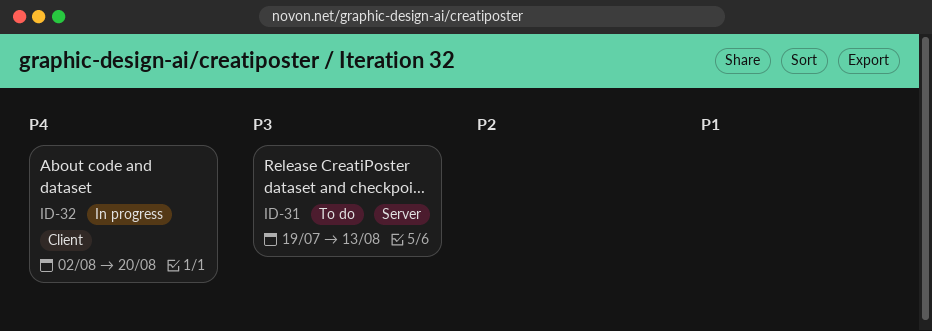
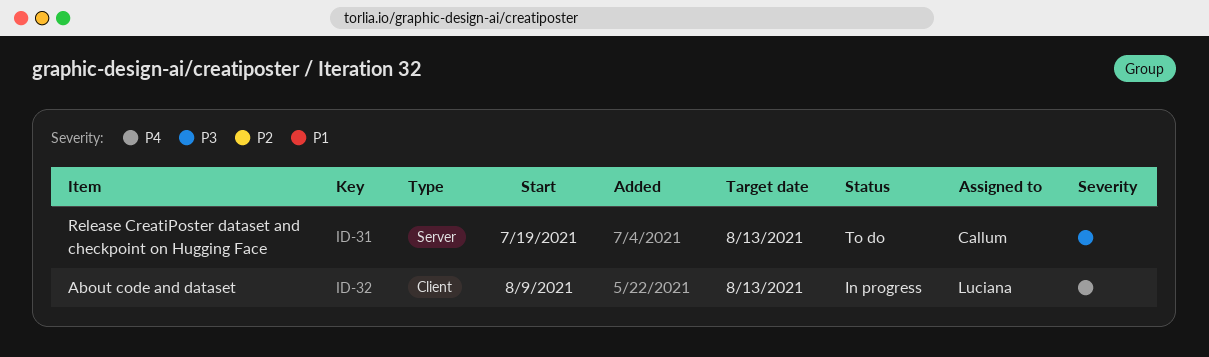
ID-32, start: Aug 2 -> Aug 9
ID-32, due: Aug 20 -> Aug 13

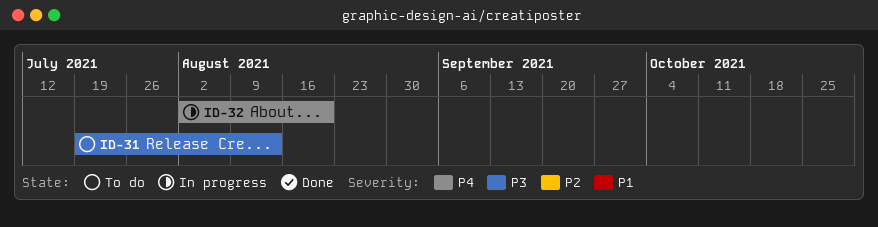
ID-32, start: Aug 9 -> Aug 2
ID-32, due: Aug 13 -> Aug 20

